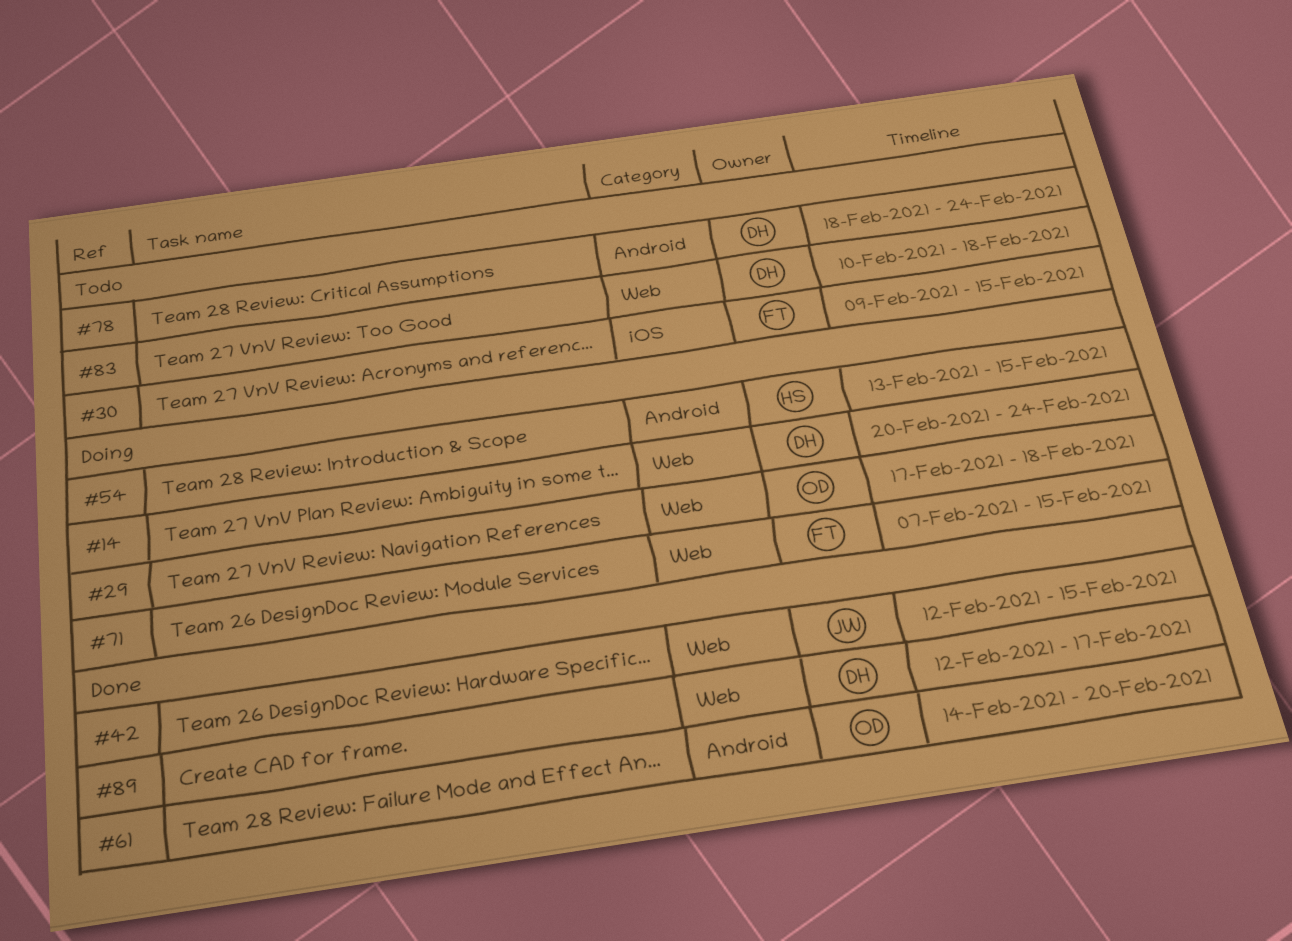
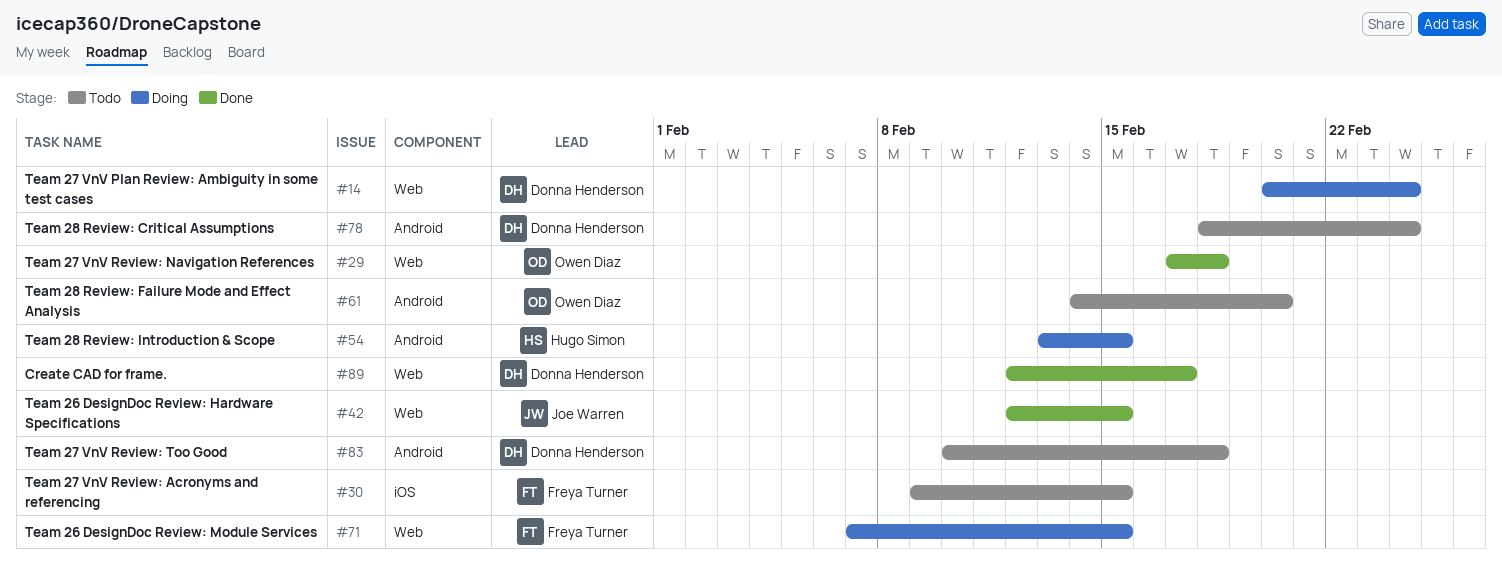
#29, status: Doing -> Done
#61, status: Done -> Todo
#83, label: Web -> Android

